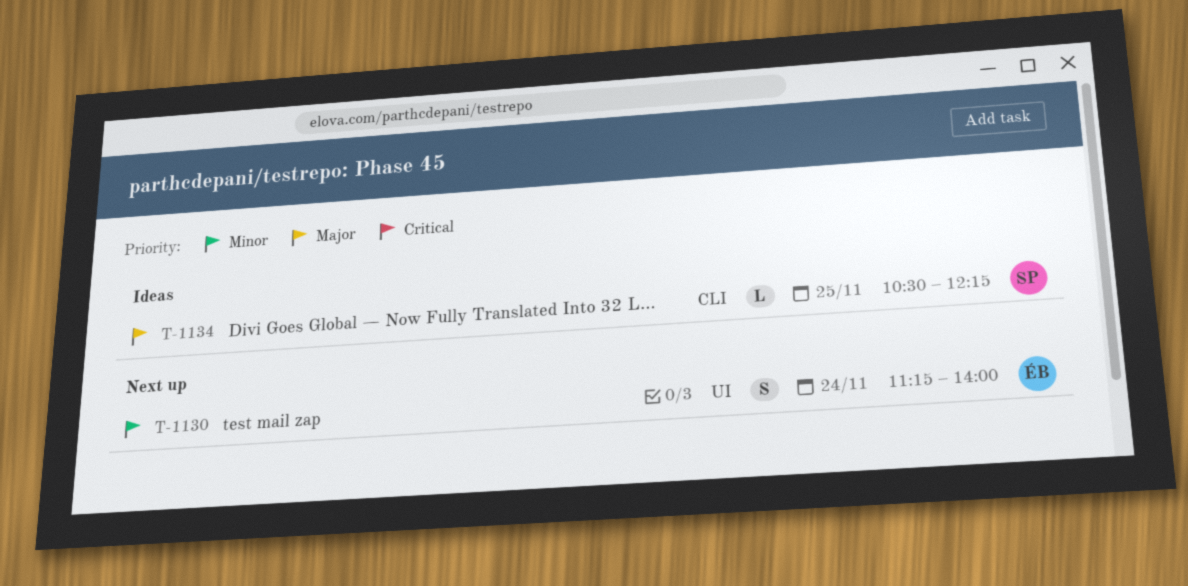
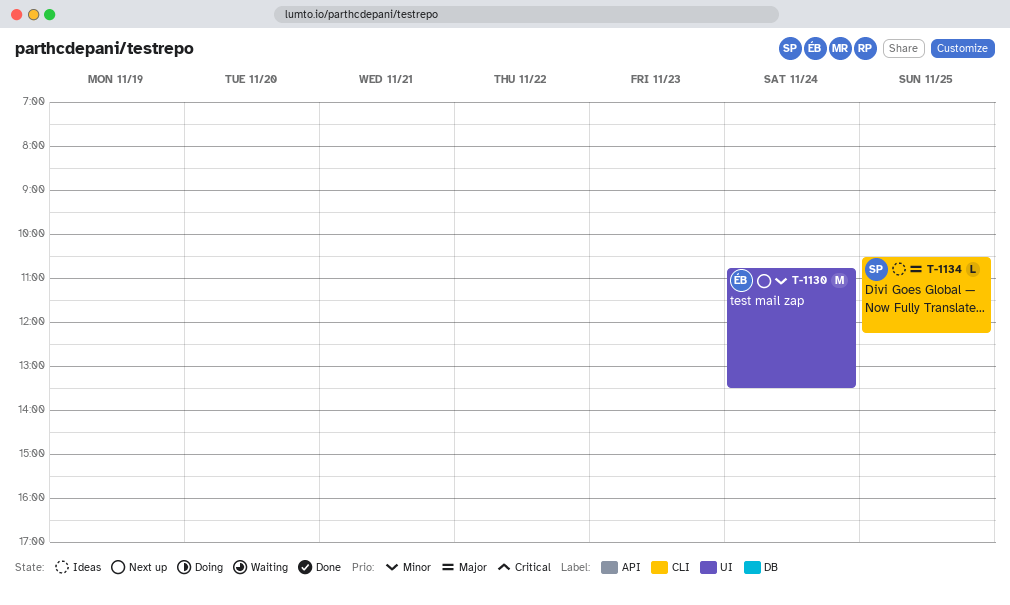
T-1130, estimate: S -> M
T-1130, begins: 11:15 -> 10:45
T-1130, ends: 14:00 -> 13:30

